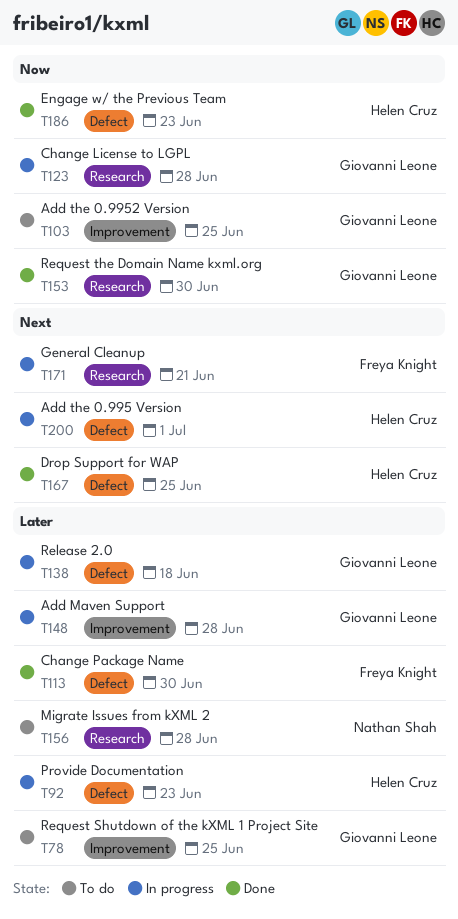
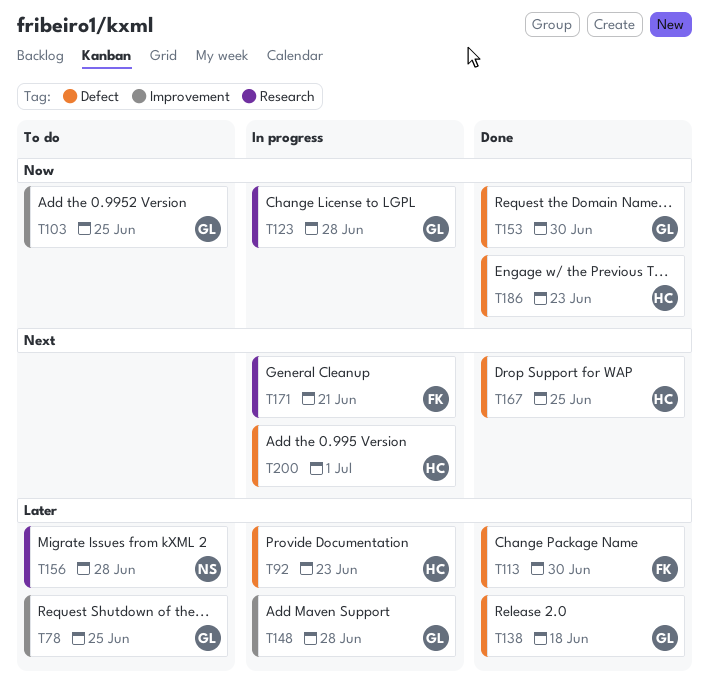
T138, status: In progress -> Done
T153, label: Research -> Defect

